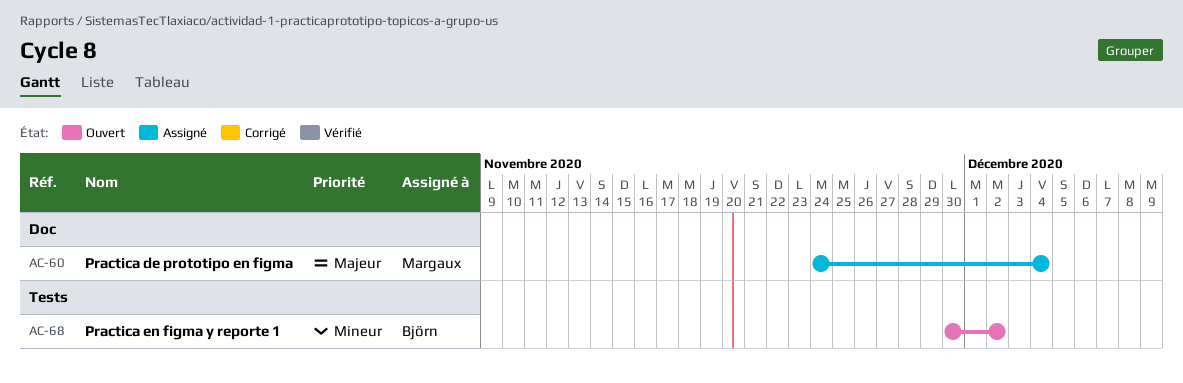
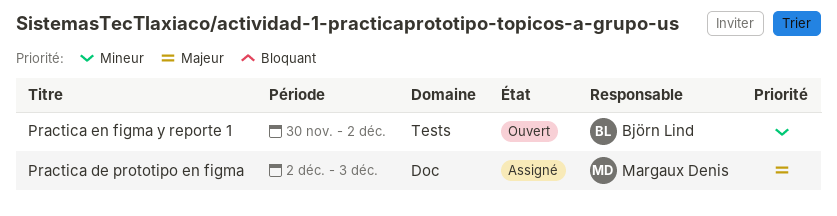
Practica de prototipo en figma, start: Nov 24 -> Dec 2
Practica de prototipo en figma, due: Dec 4 -> Dec 3

